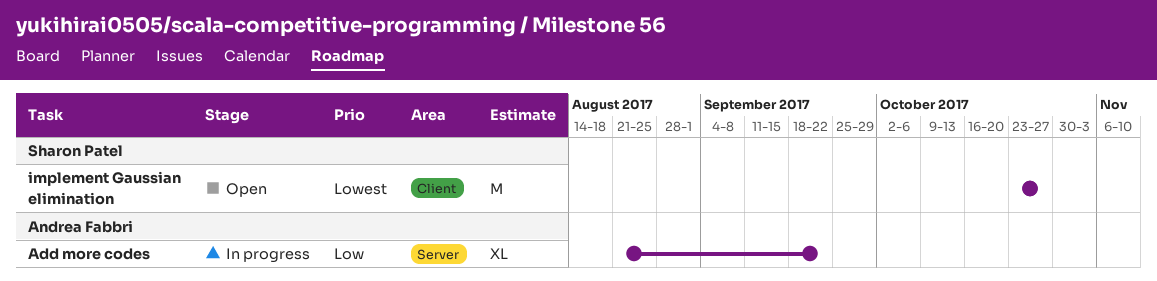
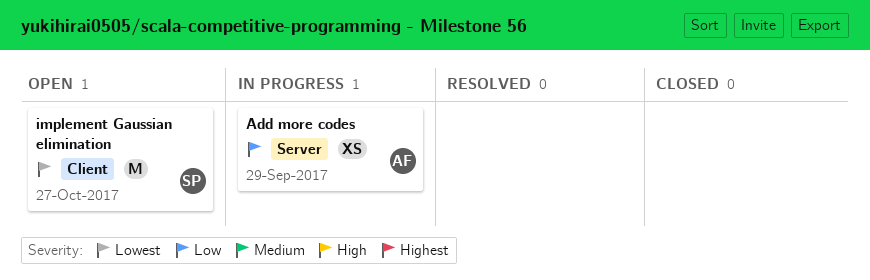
Add more codes, estimate: XL -> XS
Add more codes, due: Sep 22 -> Sep 29

